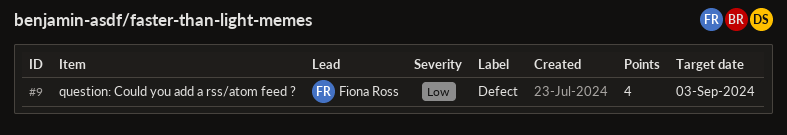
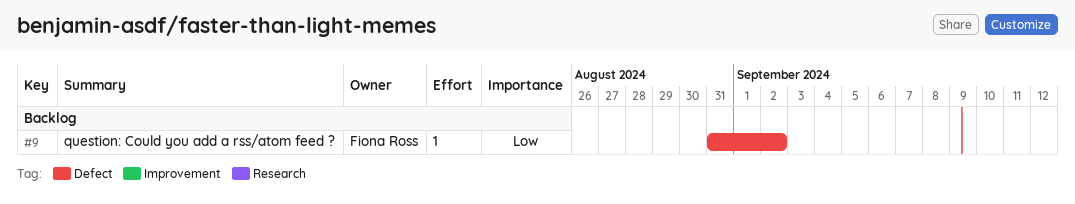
#9, estimate: 4 -> 1
#9, due: Sep 3 -> Sep 2

